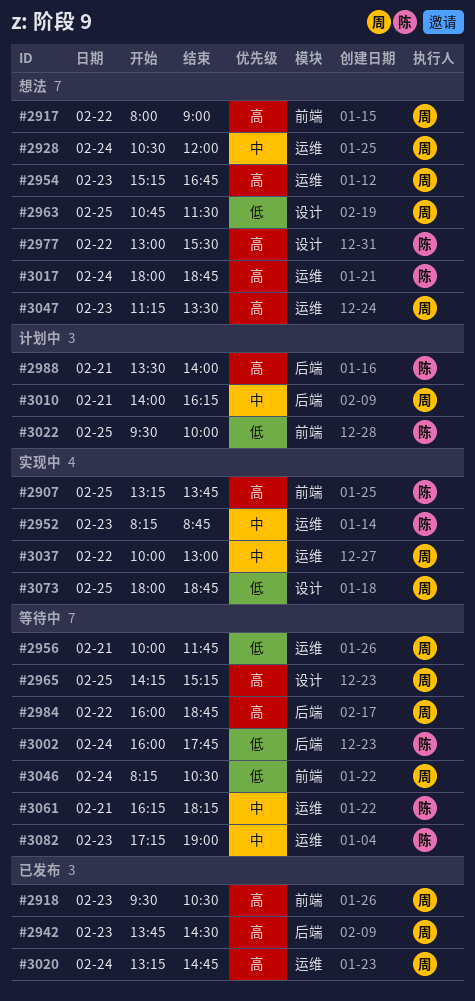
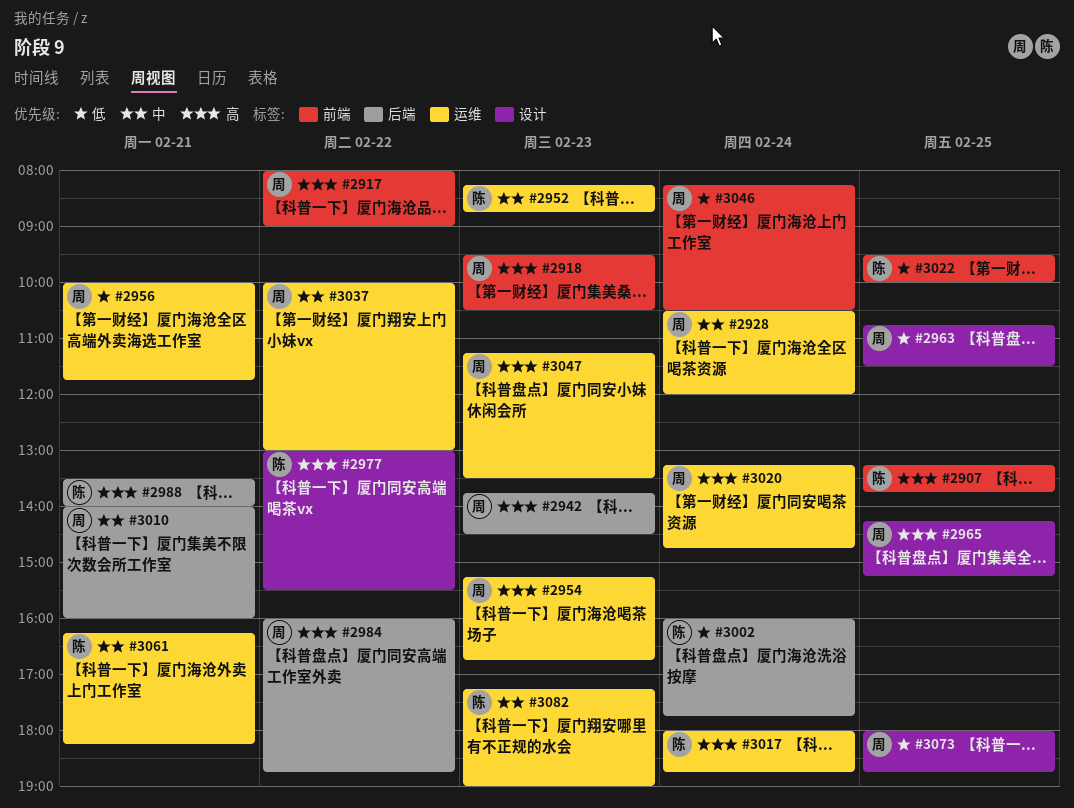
#3010, ends: 16:15 -> 16:00

